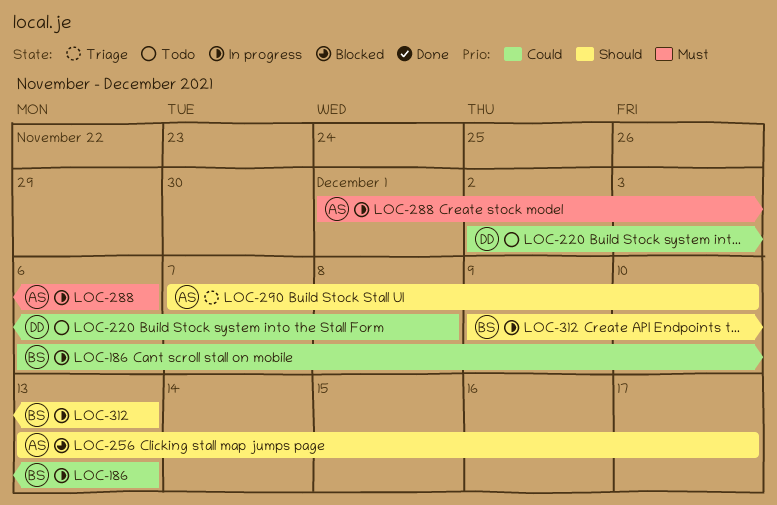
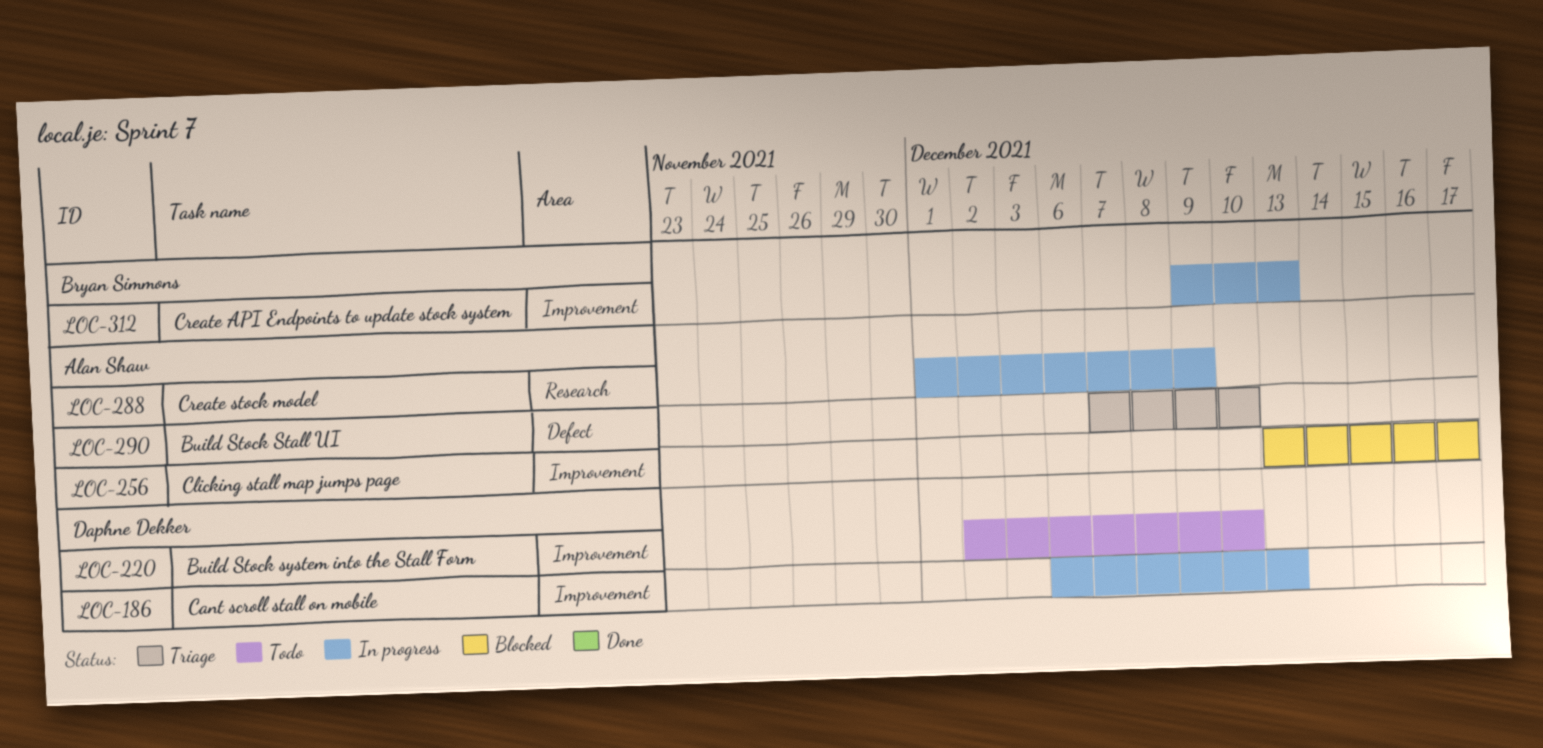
LOC-186, owner: Bryan Simmons -> Daphne Dekker
LOC-220, due: Dec 8 -> Dec 10
LOC-288, due: Dec 6 -> Dec 9

